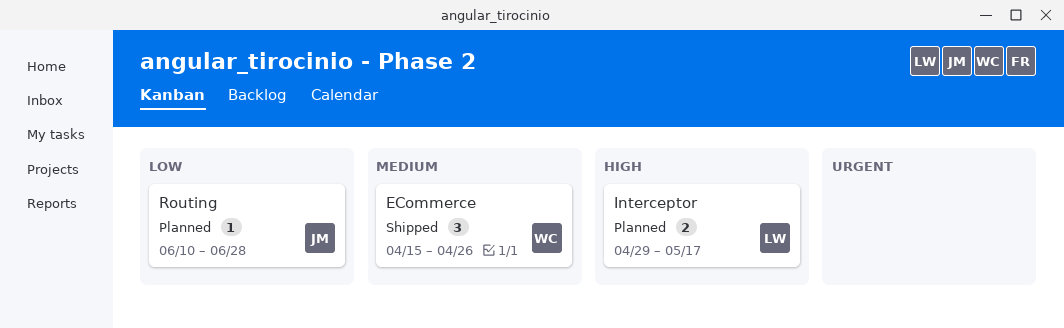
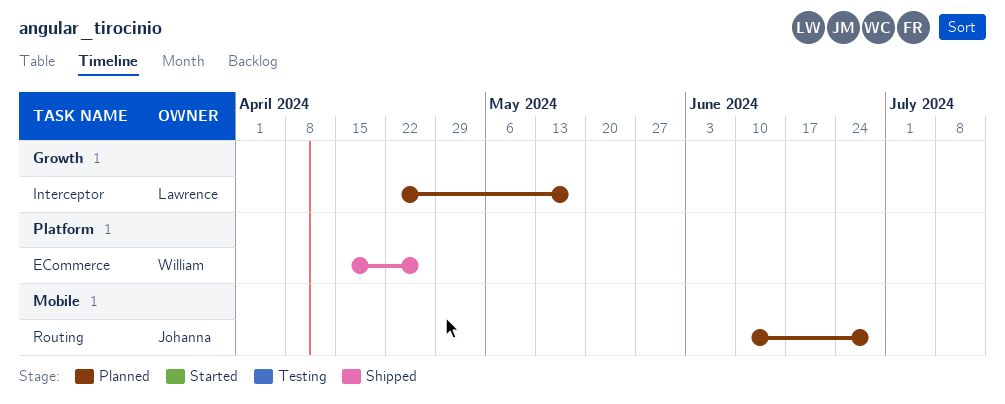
Interceptor, start: Apr 29 -> Apr 22

